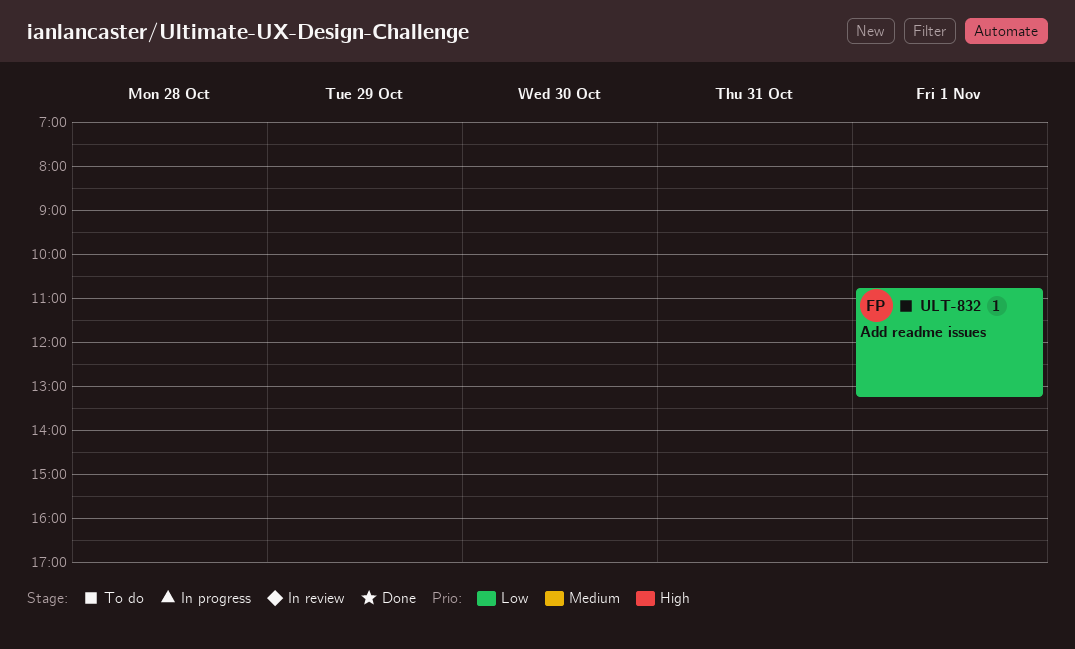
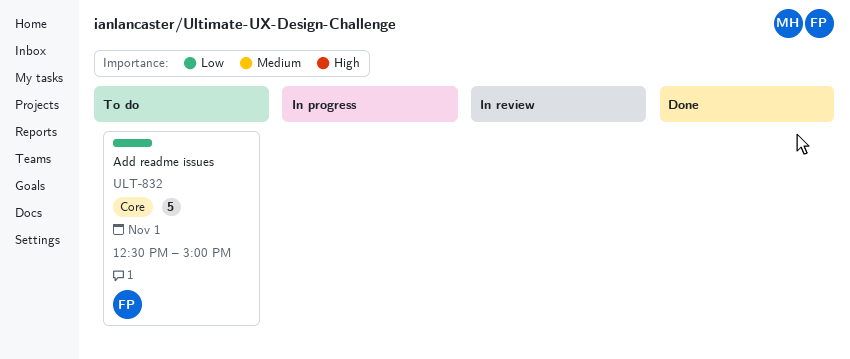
ULT-832, estimate: 1 -> 5
ULT-832, begins: 10:45 -> 12:30
ULT-832, ends: 13:15 -> 15:00

